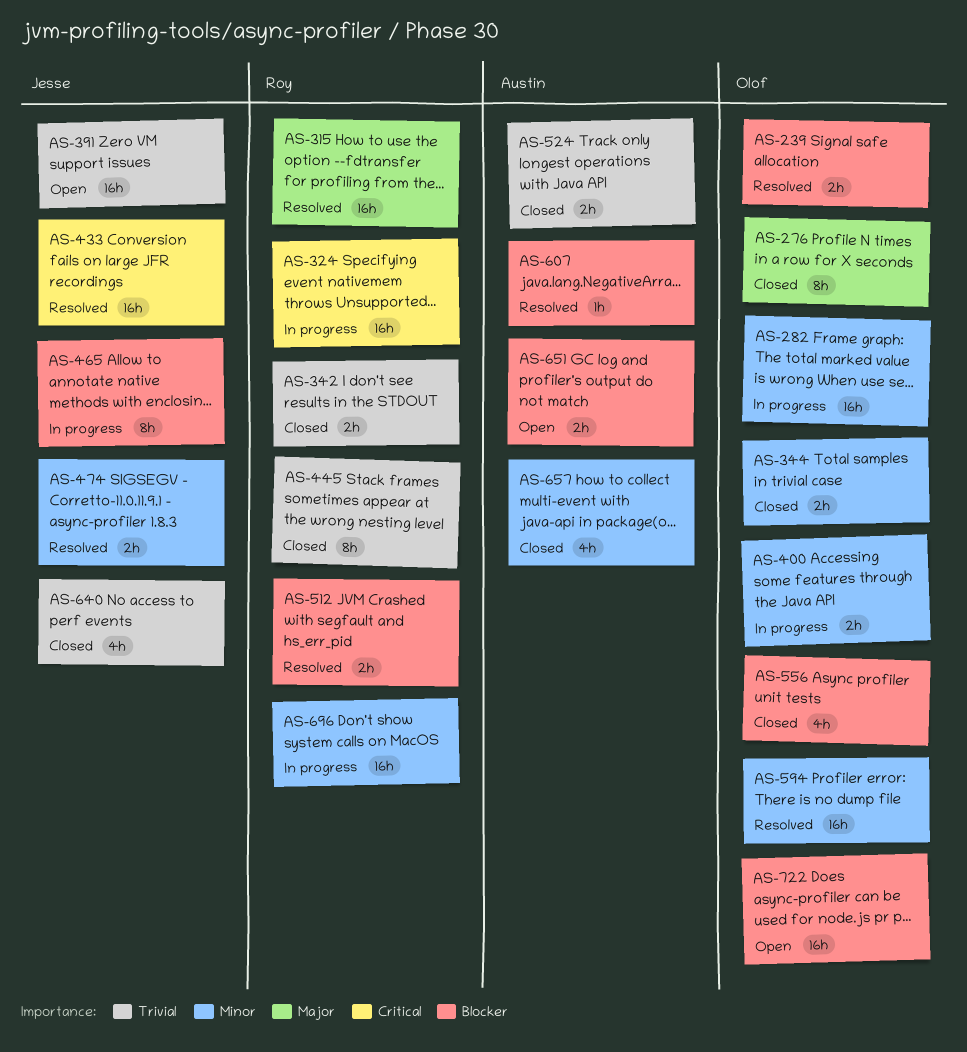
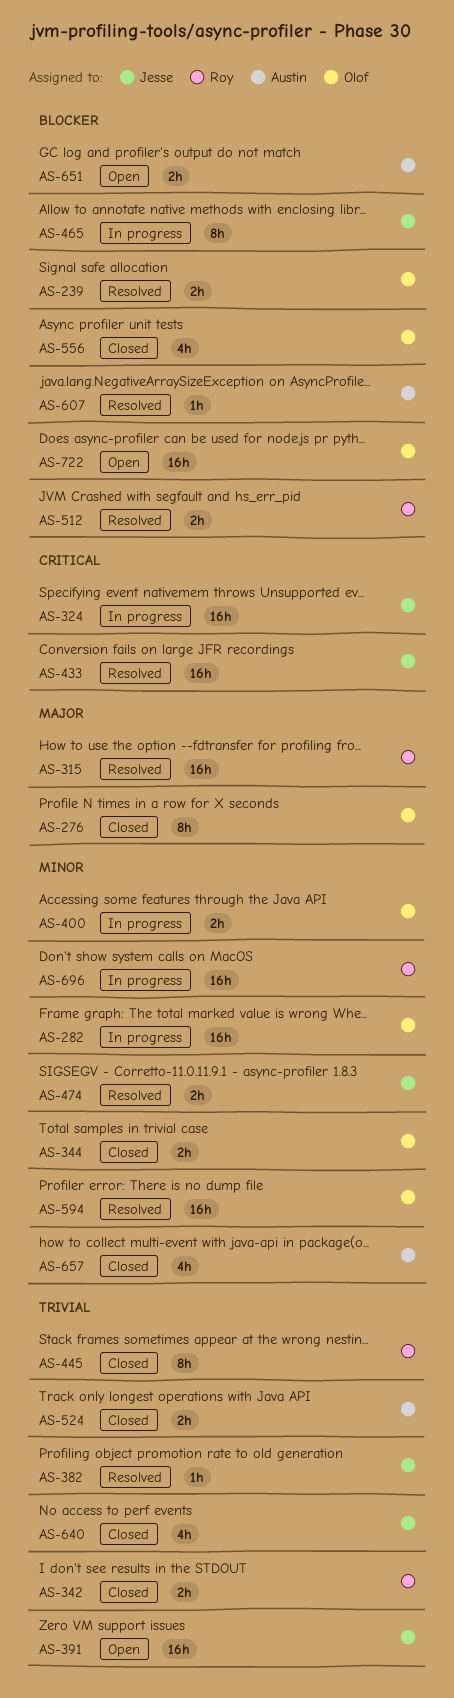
AS-324, owner: Roy -> Jesse
AS-382: none -> present

